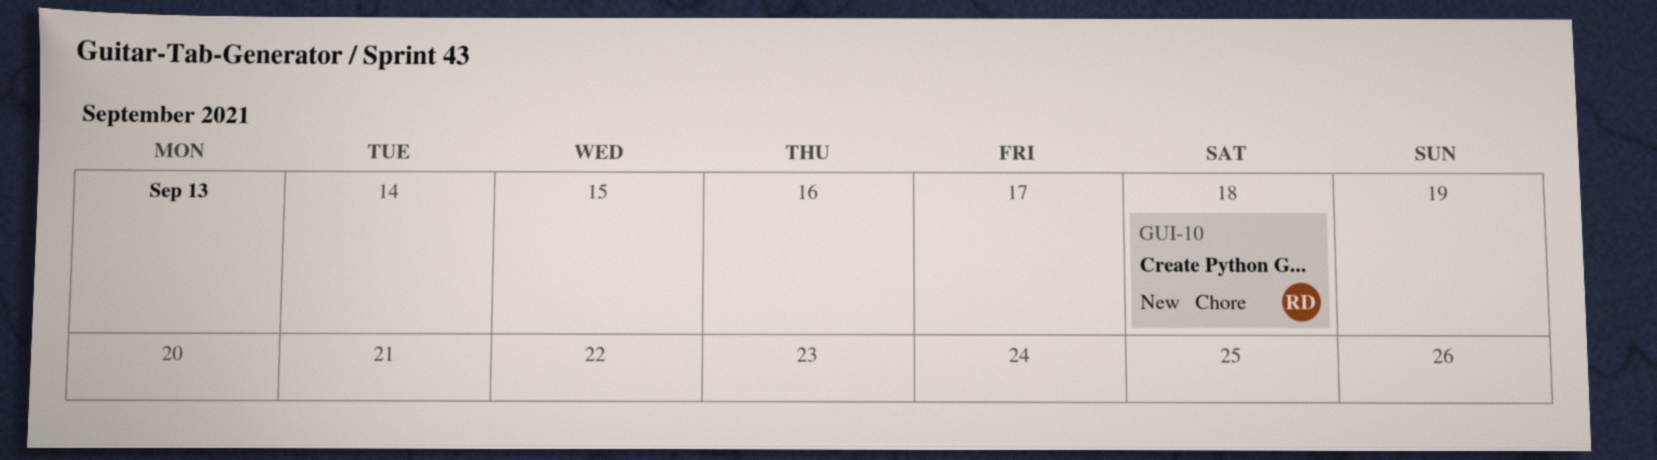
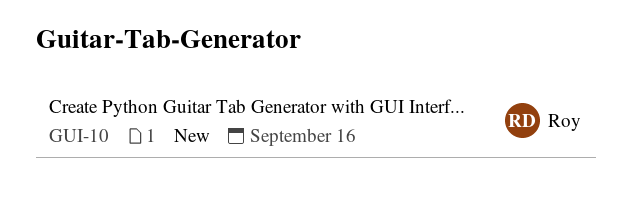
GUI-10, due: Sep 18 -> Sep 16

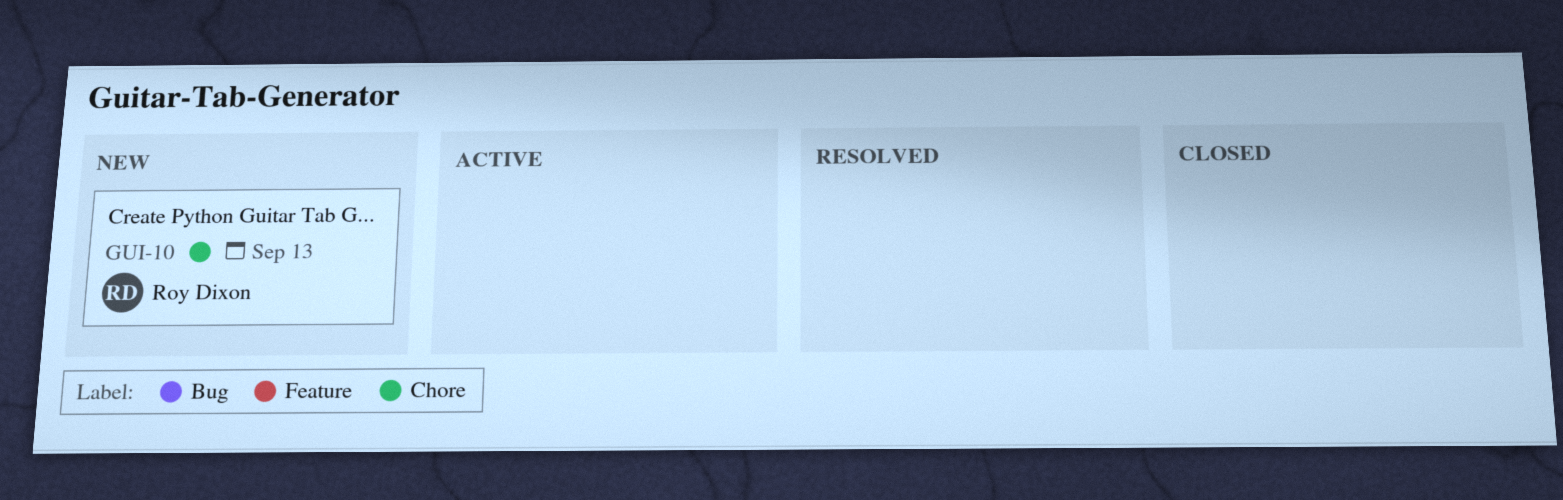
GUI-10, due: Sep 16 -> Sep 13

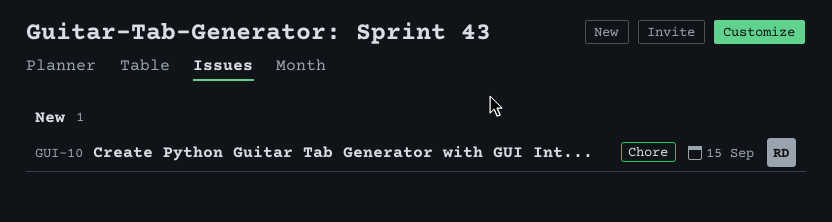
GUI-10, due: Sep 13 -> Sep 15

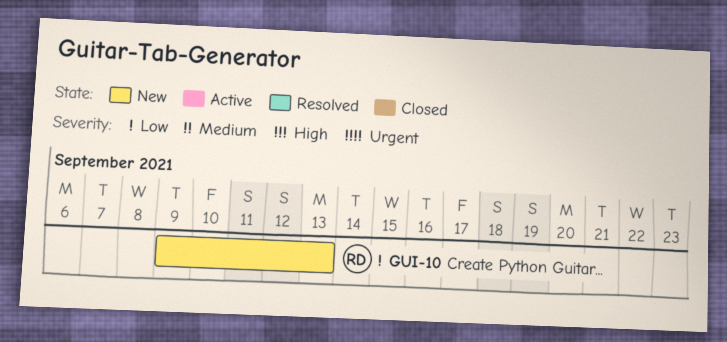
GUI-10, due: Sep 15 -> Sep 13

